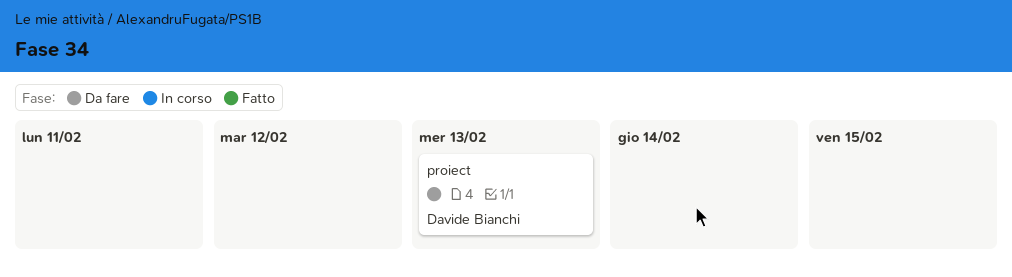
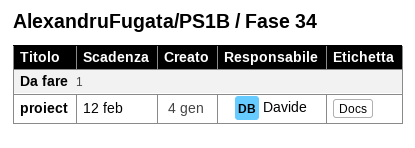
proiect, due: Feb 13 -> Feb 12

